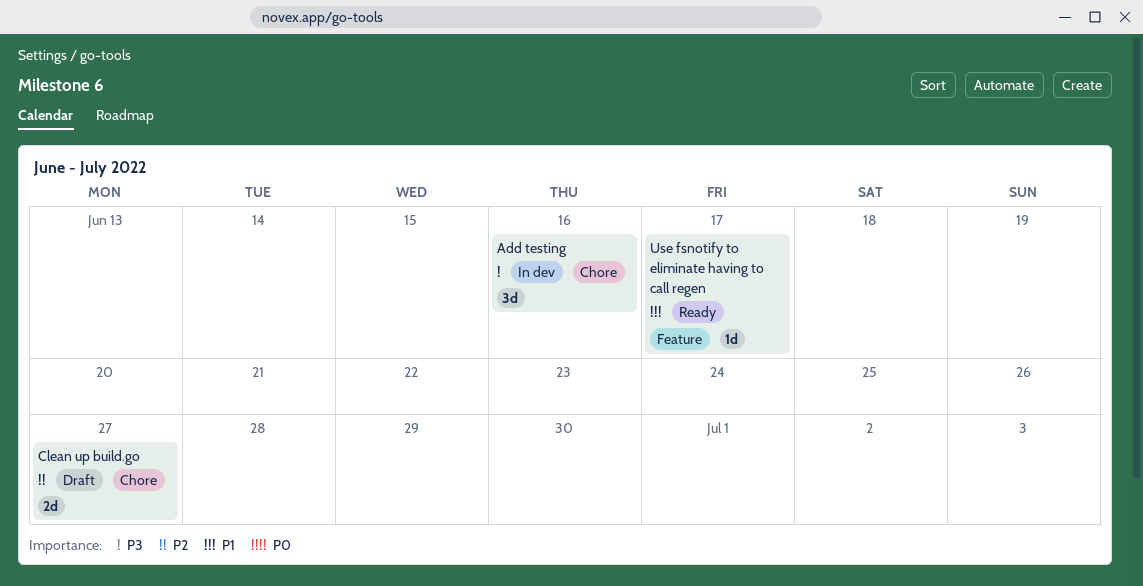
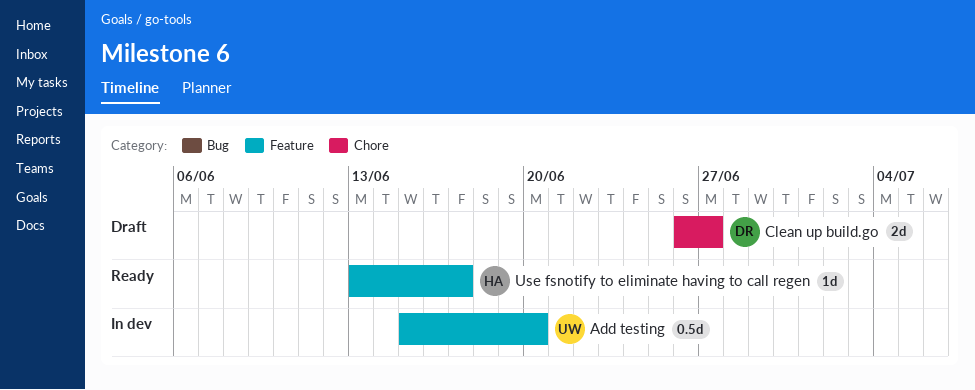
Add testing, label: Chore -> Feature
Add testing, estimate: 3d -> 0.5d
Add testing, due: Jun 16 -> Jun 20

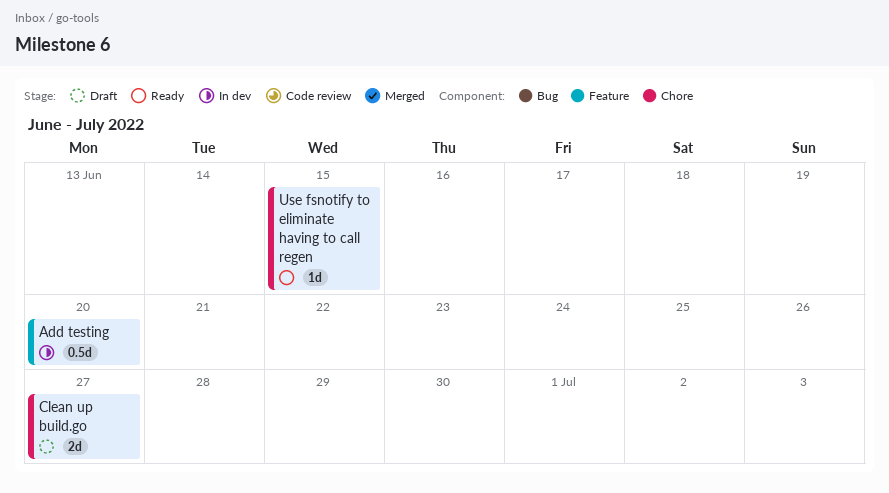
Use fsnotify to eliminate having to call regen, label: Feature -> Chore
Use fsnotify to eliminate having to call regen, due: Jun 17 -> Jun 15

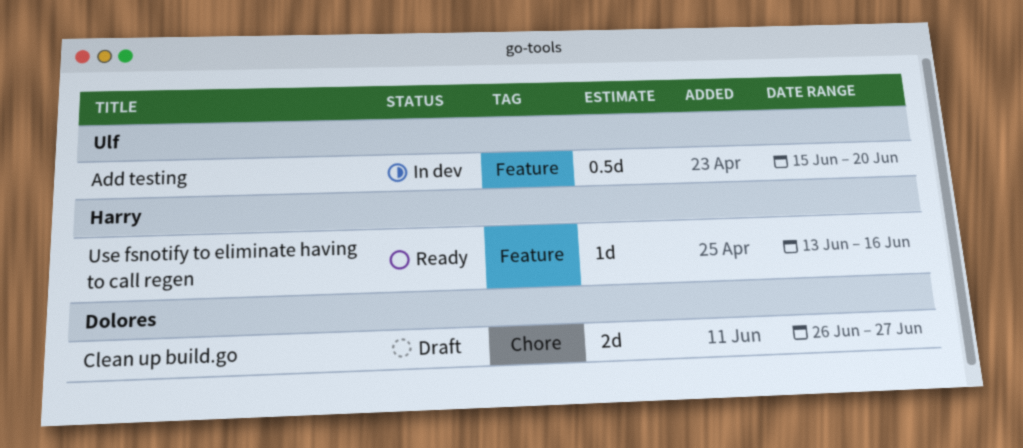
Use fsnotify to eliminate having to call regen, label: Chore -> Feature
Use fsnotify to eliminate having to call regen, due: Jun 15 -> Jun 16

